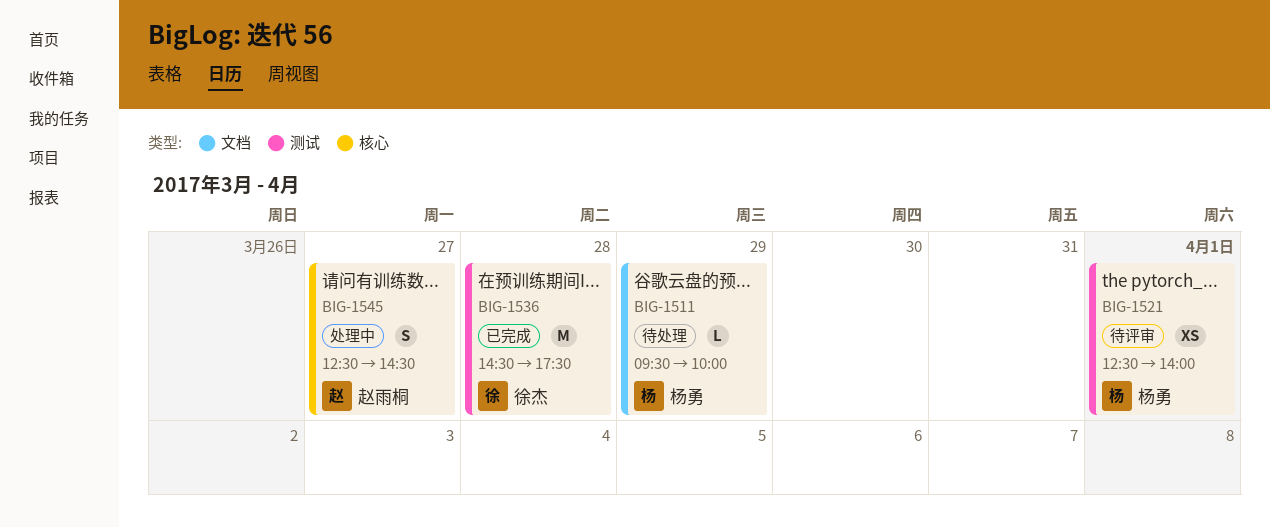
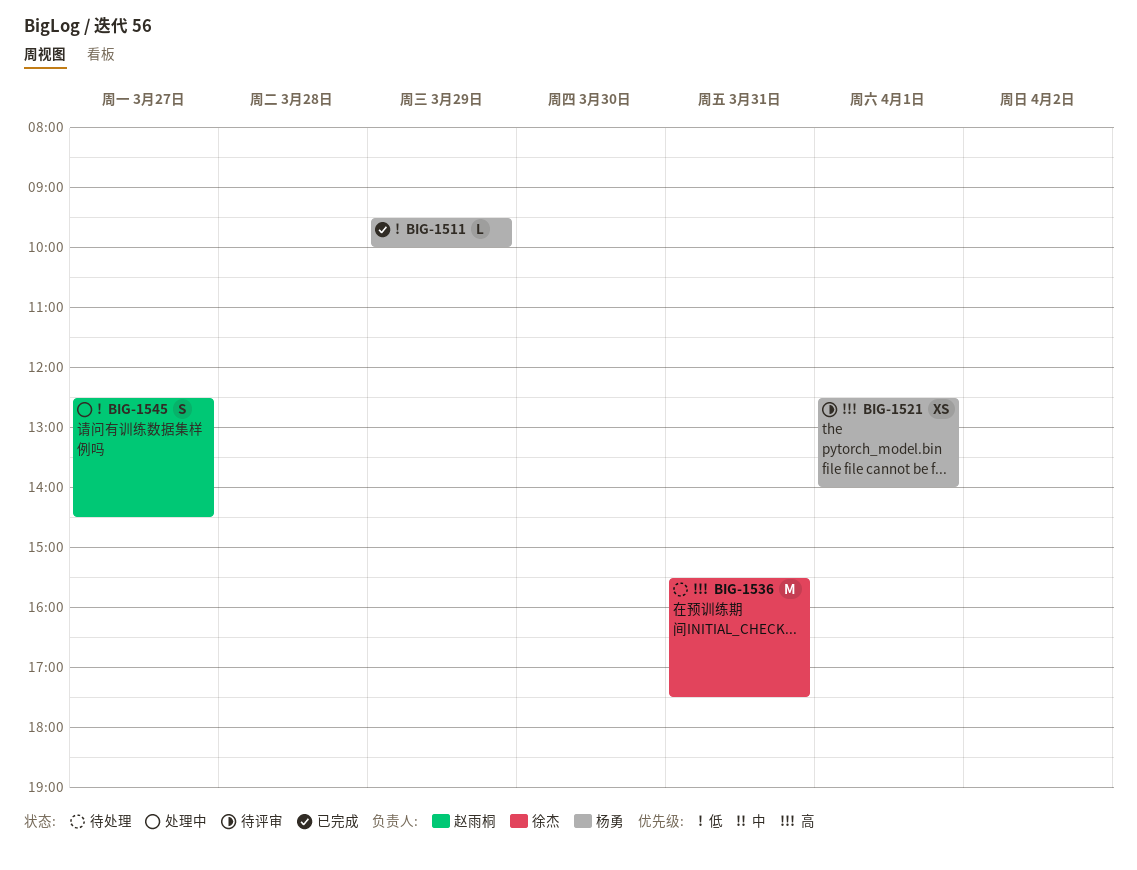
BIG-1511, status: 待处理 -> 已完成
BIG-1536, status: 已完成 -> 待处理
BIG-1536, day: Mar 28 -> Mar 31
BIG-1536, begins: 14:30 -> 15:30

